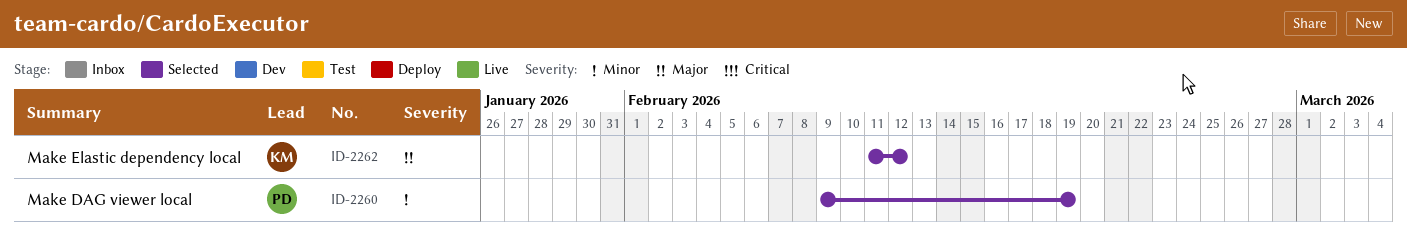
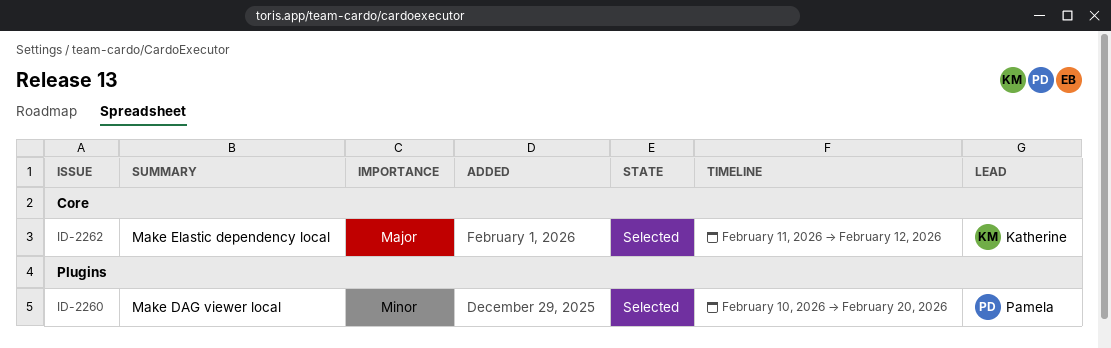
ID-2260, start: Feb 9 -> Feb 10
ID-2260, due: Feb 19 -> Feb 20

